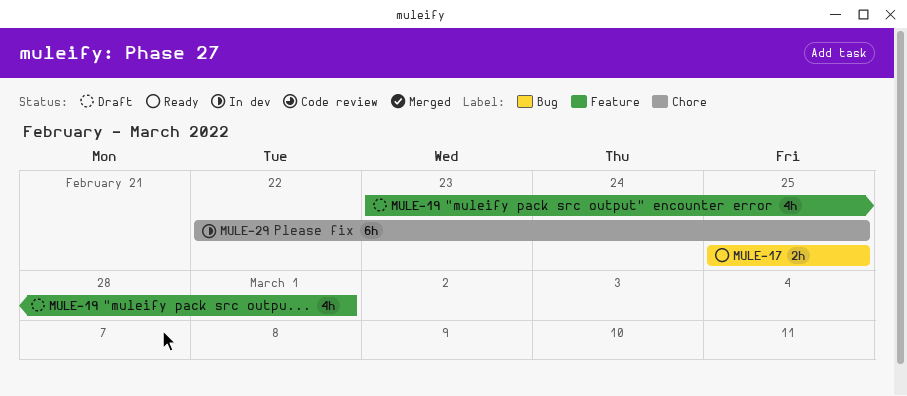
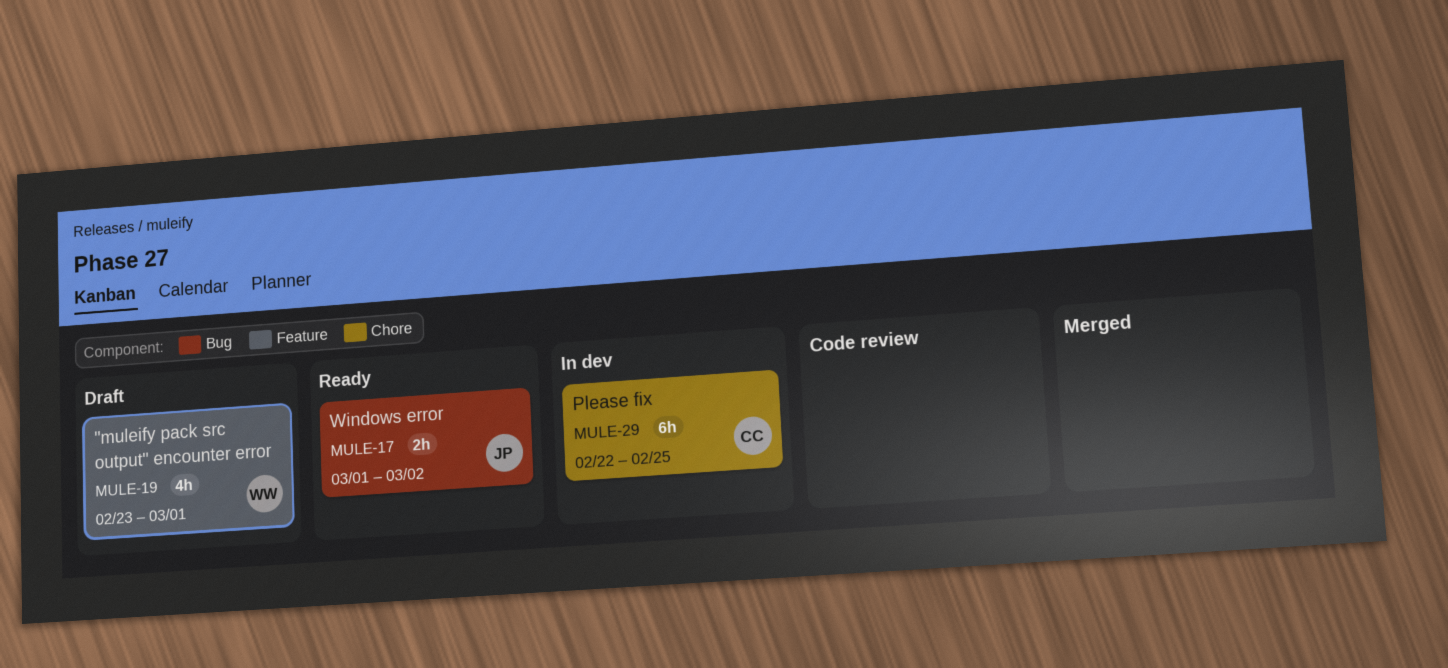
MULE-17, start: Feb 25 -> Mar 1
MULE-17, due: Feb 25 -> Mar 2

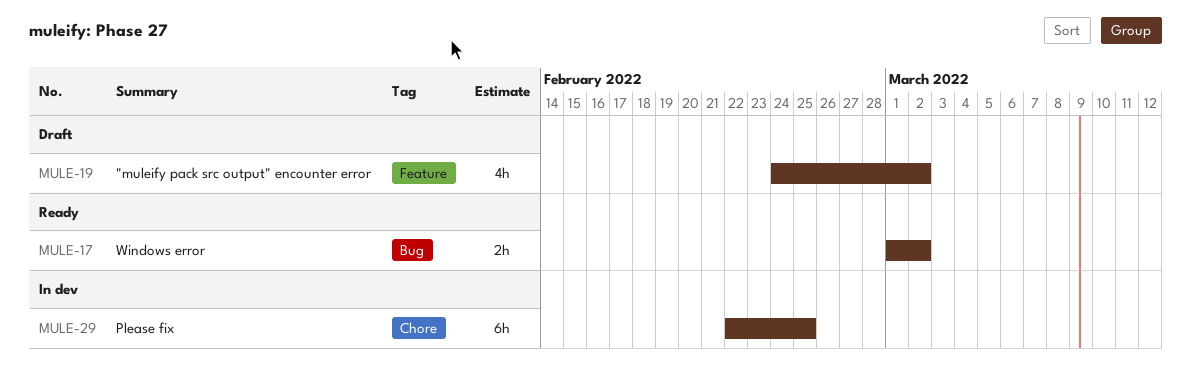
MULE-19, start: Feb 23 -> Feb 24
MULE-19, due: Mar 1 -> Mar 2

